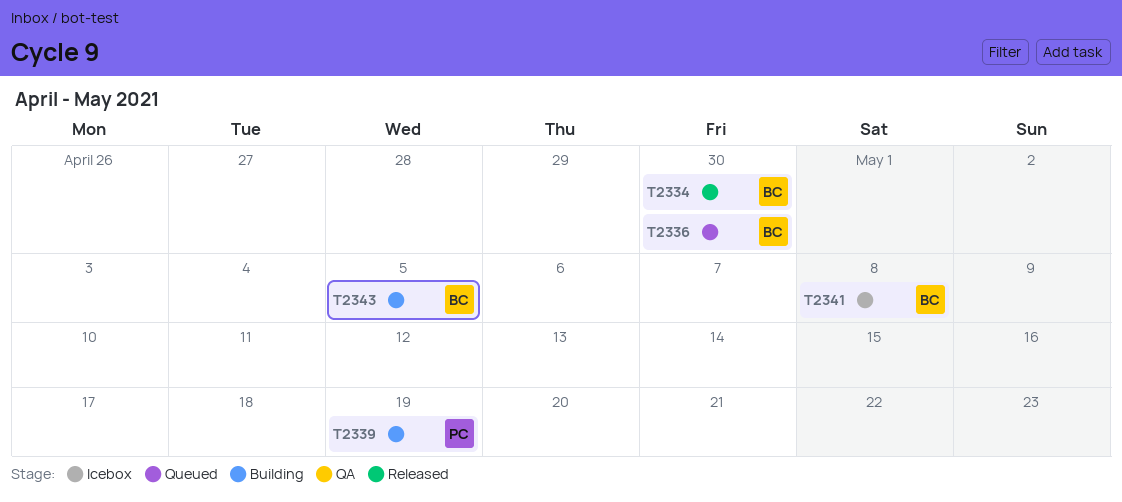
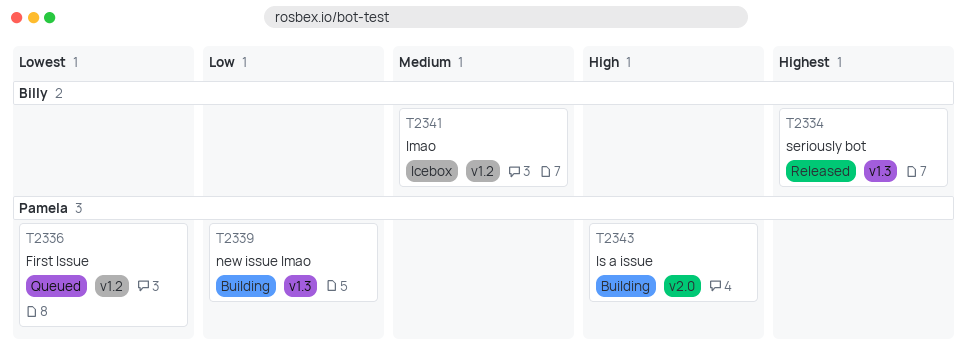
T2336, owner: Billy -> Pamela
T2343, owner: Billy -> Pamela

